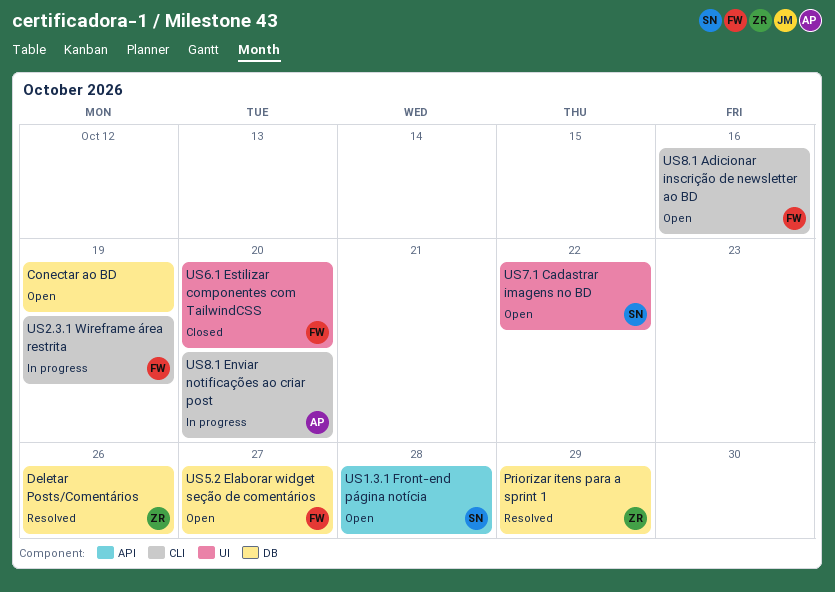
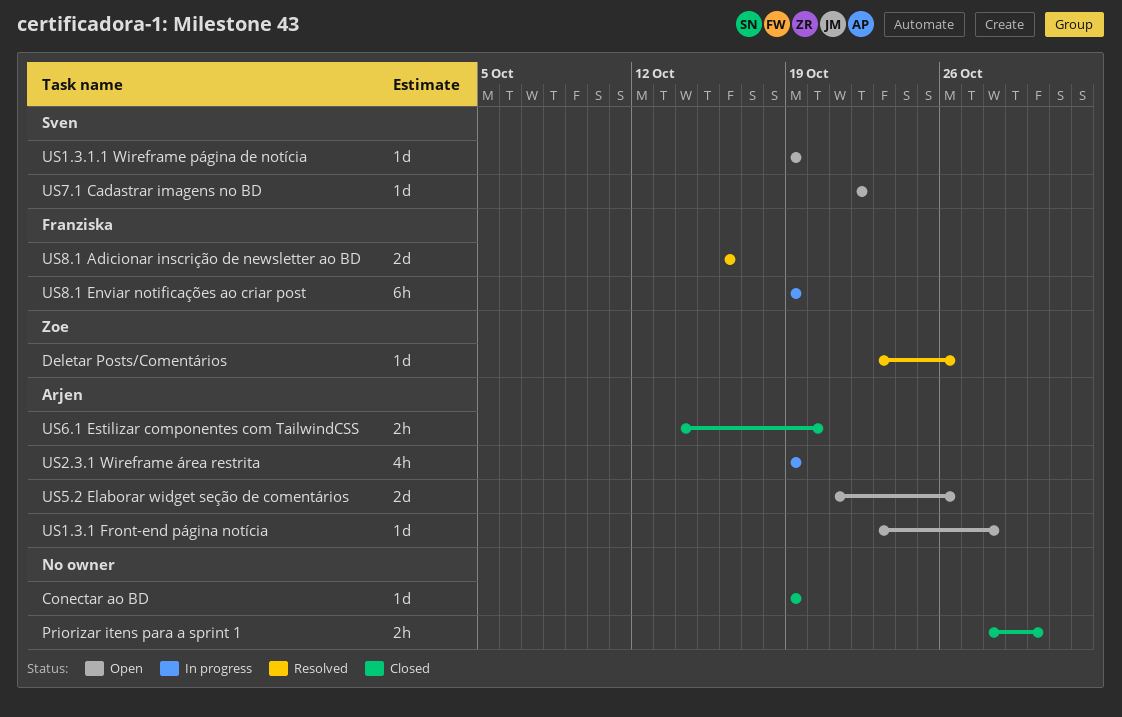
Conectar ao BD, status: Open -> Closed
Priorizar itens para a sprint 1, status: Resolved -> Closed
Priorizar itens para a sprint 1, owner: Zoe -> none
Priorizar itens para a sprint 1, due: Oct 29 -> Oct 30
US1.3.1 Front-end página notícia, owner: Sven -> Arjen
US1.3.1.1 Wireframe página de notícia: none -> present
US2.3.1 Wireframe área restrita, owner: Franziska -> Arjen
US5.2 Elaborar widget seção de comentários, owner: Franziska -> Arjen
US5.2 Elaborar widget seção de comentários, due: Oct 27 -> Oct 26
US6.1 Estilizar componentes com TailwindCSS, owner: Franziska -> Arjen
US8.1 Adicionar inscrição de newsletter ao BD, status: Open -> Resolved
US8.1 Enviar notificações ao criar post, owner: Arjen -> Franziska
US8.1 Enviar notificações ao criar post, due: Oct 20 -> Oct 19

